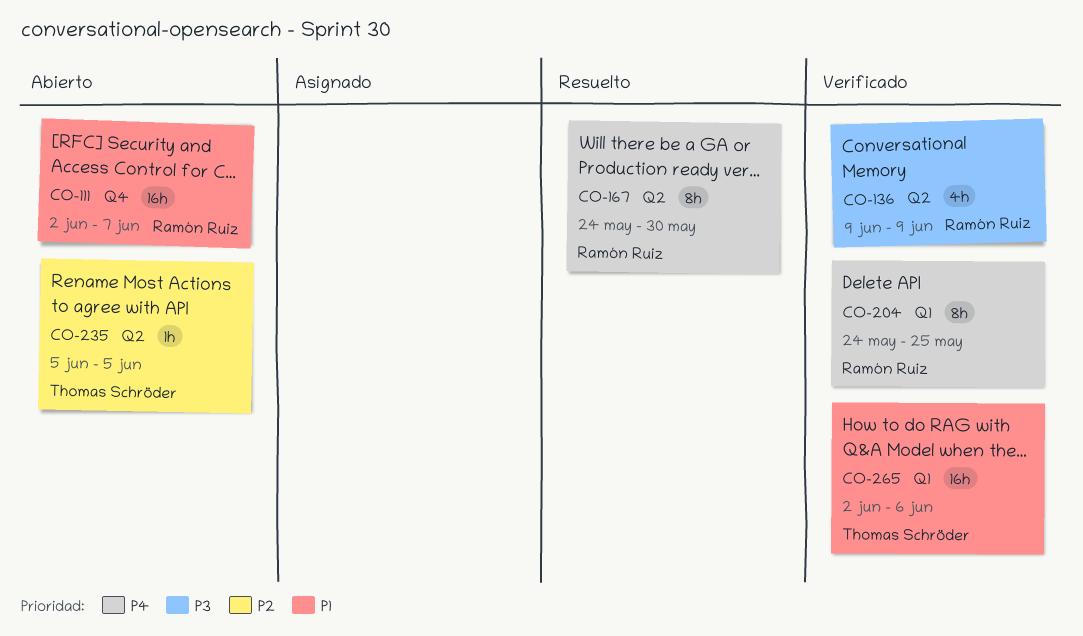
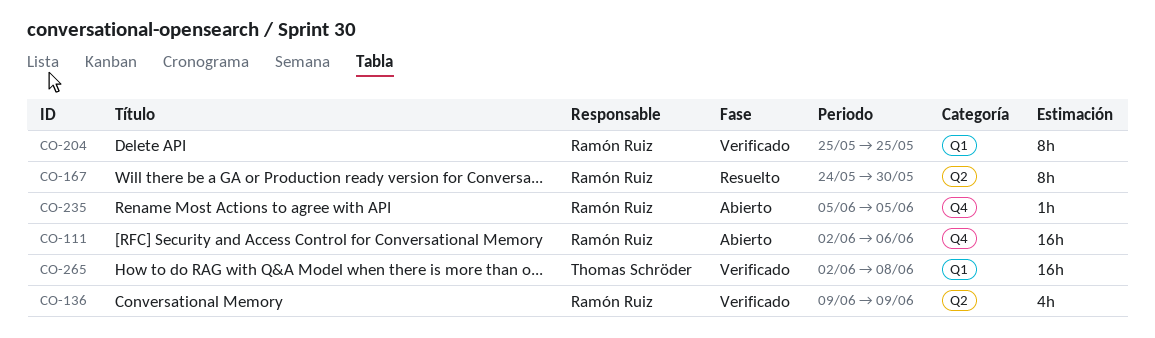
CO-111, due: Jun 7 -> Jun 6
CO-204, start: May 24 -> May 25
CO-235, owner: Thomas Schröder -> Ramón Ruiz
CO-235, label: Q2 -> Q4
CO-265, due: Jun 6 -> Jun 8

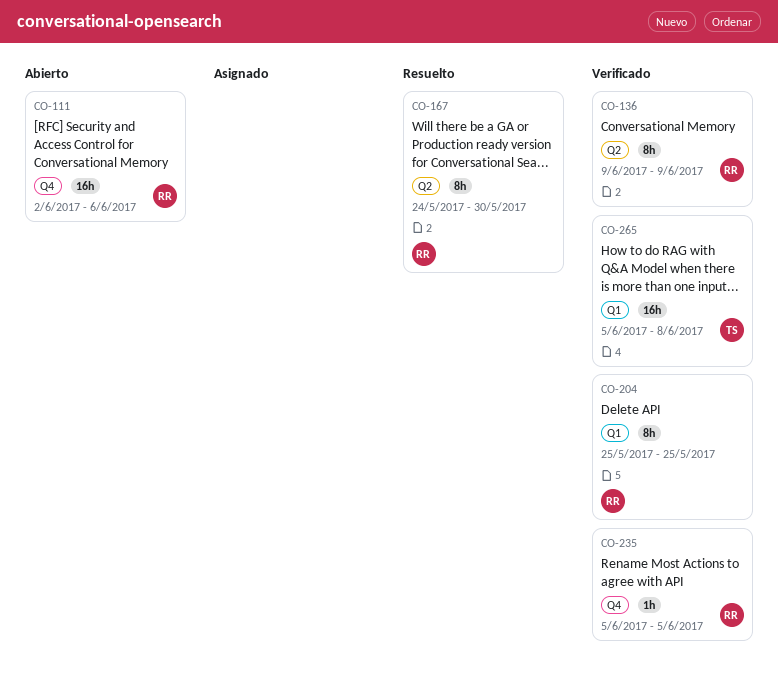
CO-136, estimate: 4h -> 8h
CO-235, status: Abierto -> Verificado
CO-265, start: Jun 2 -> Jun 5

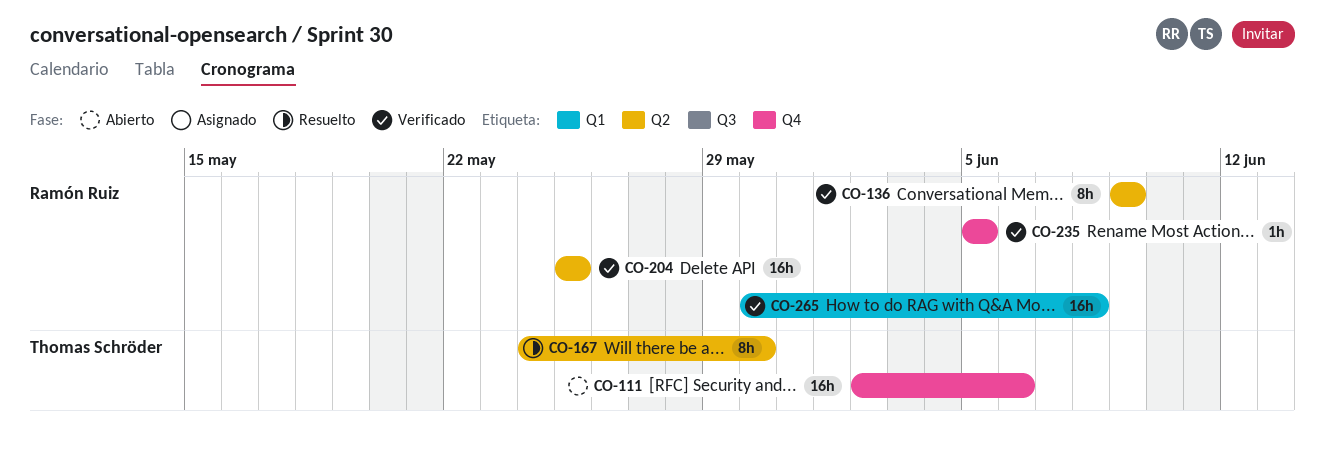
CO-111, owner: Ramón Ruiz -> Thomas Schröder
CO-167, owner: Ramón Ruiz -> Thomas Schröder
CO-204, label: Q1 -> Q2
CO-204, estimate: 8h -> 16h
CO-265, owner: Thomas Schröder -> Ramón Ruiz
CO-265, start: Jun 5 -> May 30

